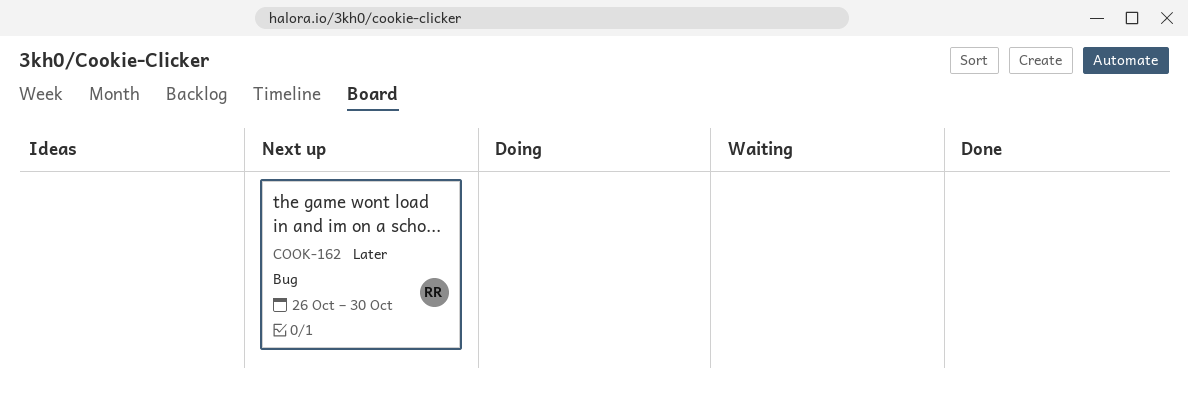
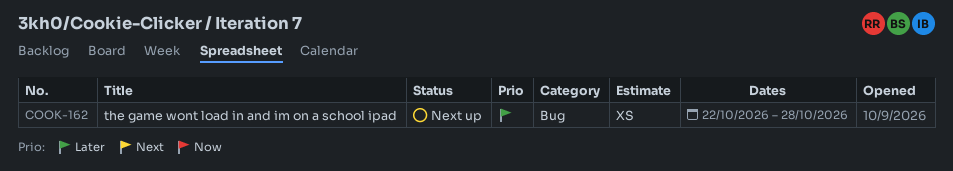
COOK-162, start: Oct 26 -> Oct 22
COOK-162, due: Oct 30 -> Oct 28

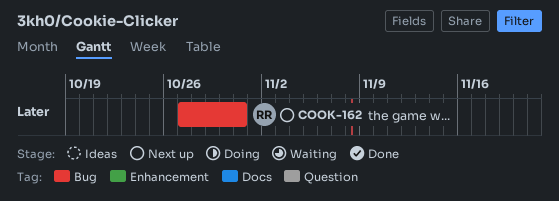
COOK-162, start: Oct 22 -> Oct 27
COOK-162, due: Oct 28 -> Oct 31

